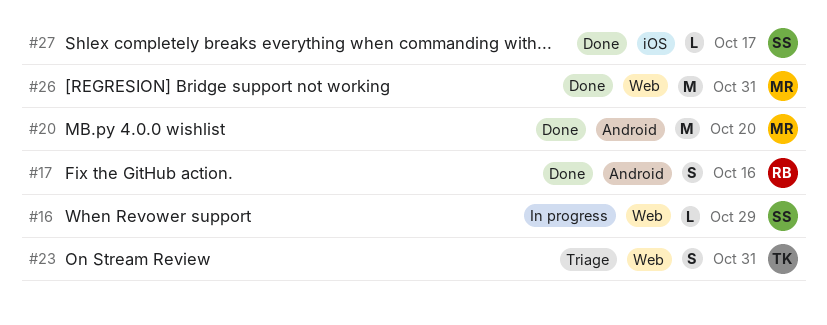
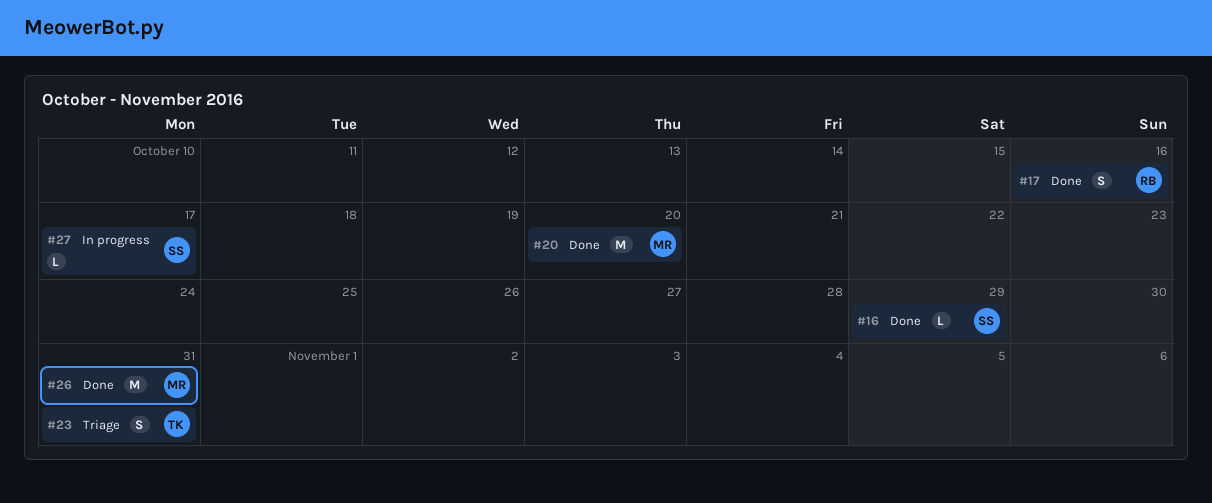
#16, status: In progress -> Done
#27, status: Done -> In progress

